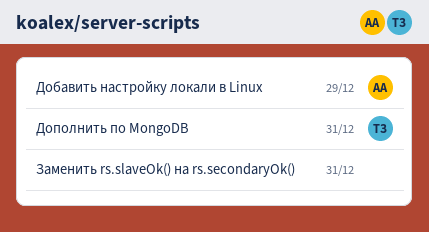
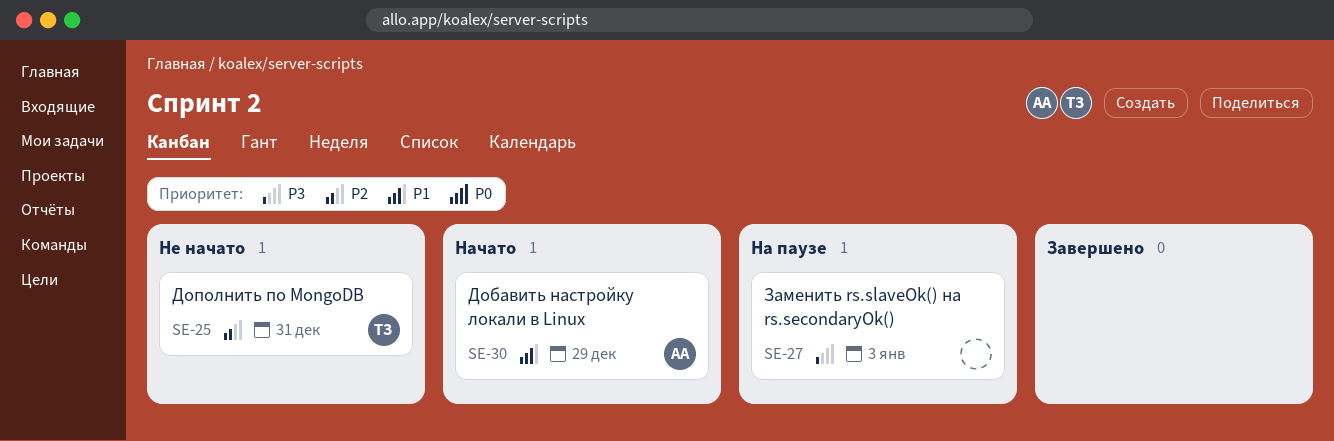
Заменить rs.slaveOk() на rs.secondaryOk(), due: Dec 31 -> Jan 3

